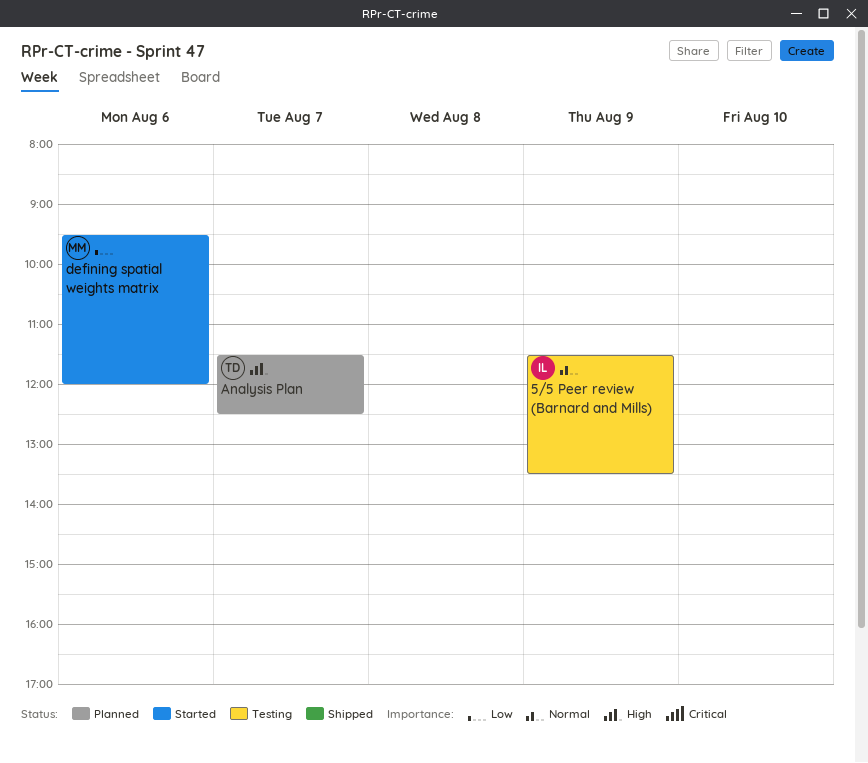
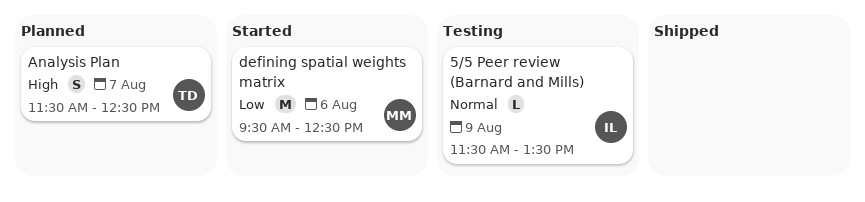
defining spatial weights matrix, ends: 12:00 -> 12:30

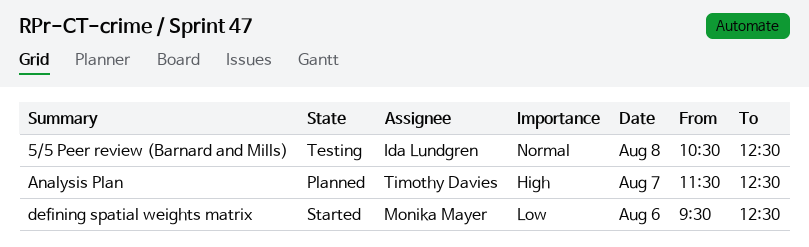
5/5 Peer review (Barnard and Mills), day: Aug 9 -> Aug 8
5/5 Peer review (Barnard and Mills), begins: 11:30 -> 10:30
5/5 Peer review (Barnard and Mills), ends: 13:30 -> 12:30

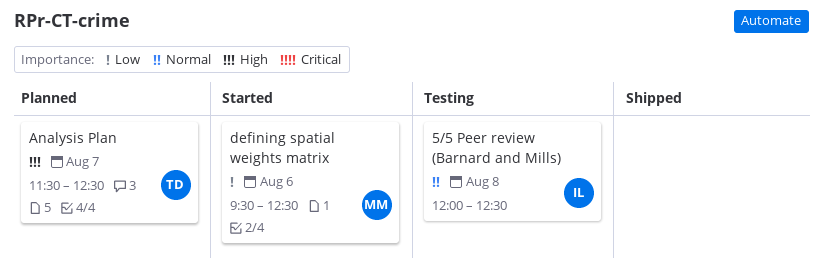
5/5 Peer review (Barnard and Mills), begins: 10:30 -> 12:00

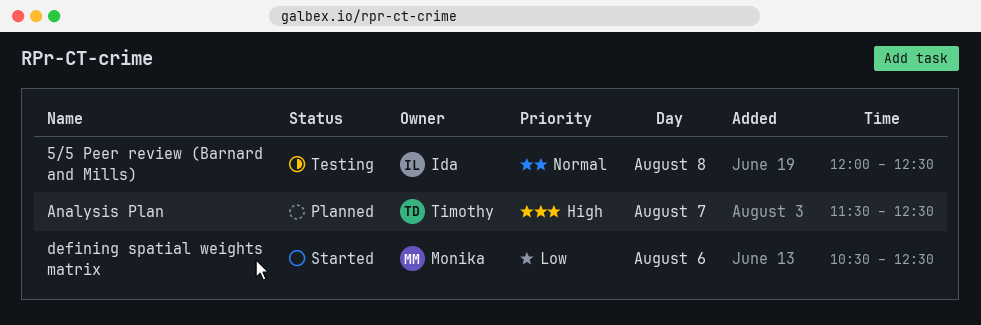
defining spatial weights matrix, begins: 09:30 -> 10:30

